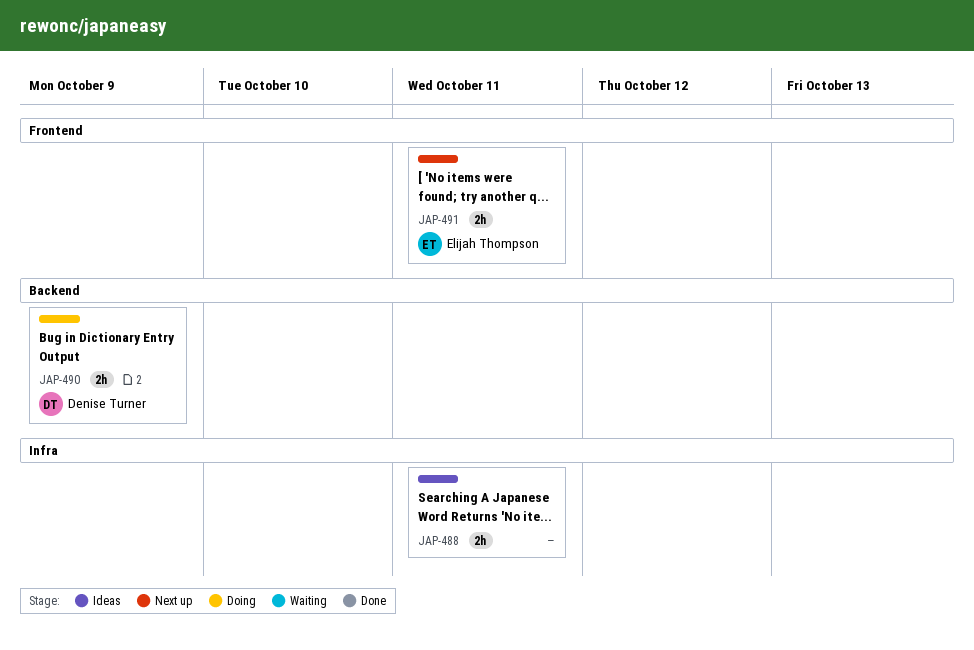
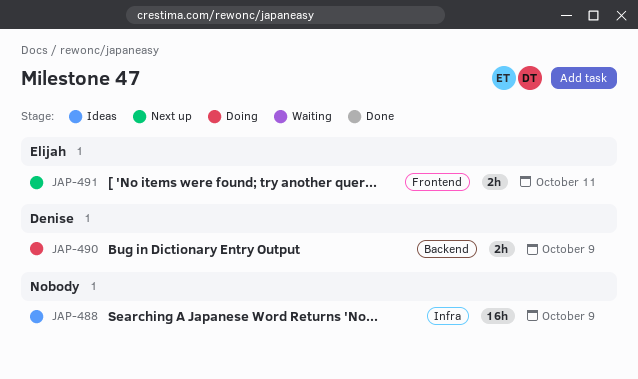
JAP-488, estimate: 2h -> 16h
JAP-488, due: Oct 11 -> Oct 9

